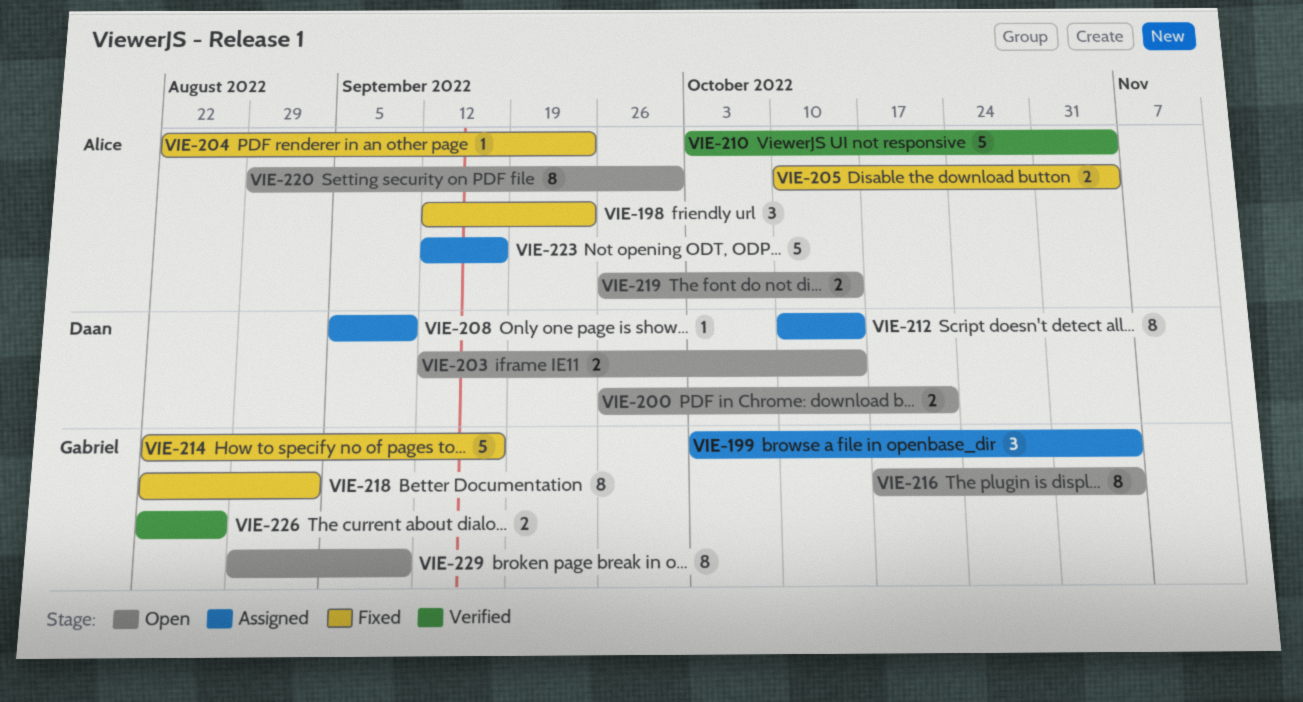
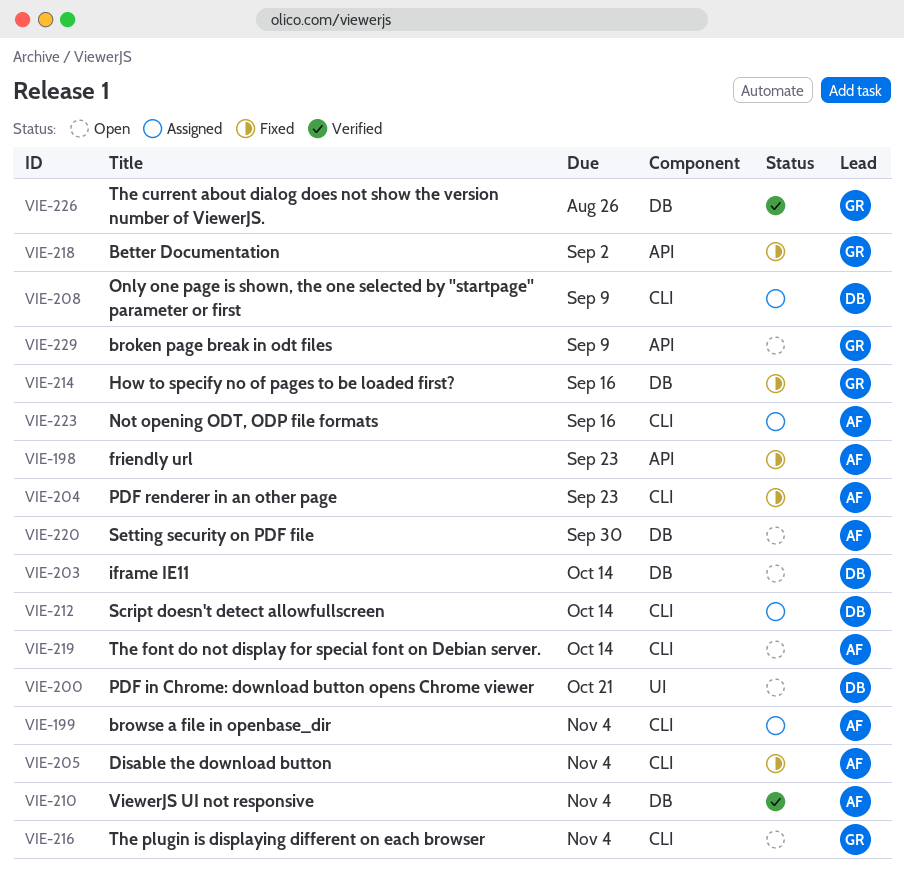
VIE-199, owner: Gabriel -> Alice

